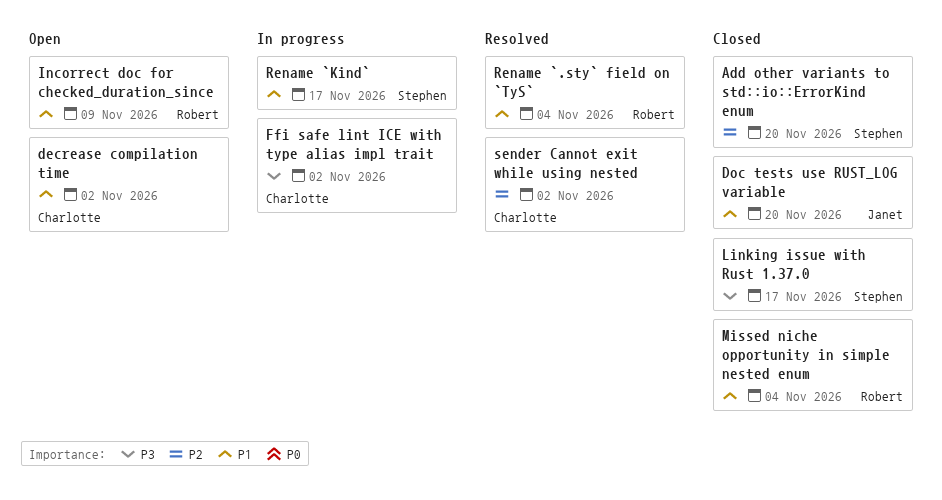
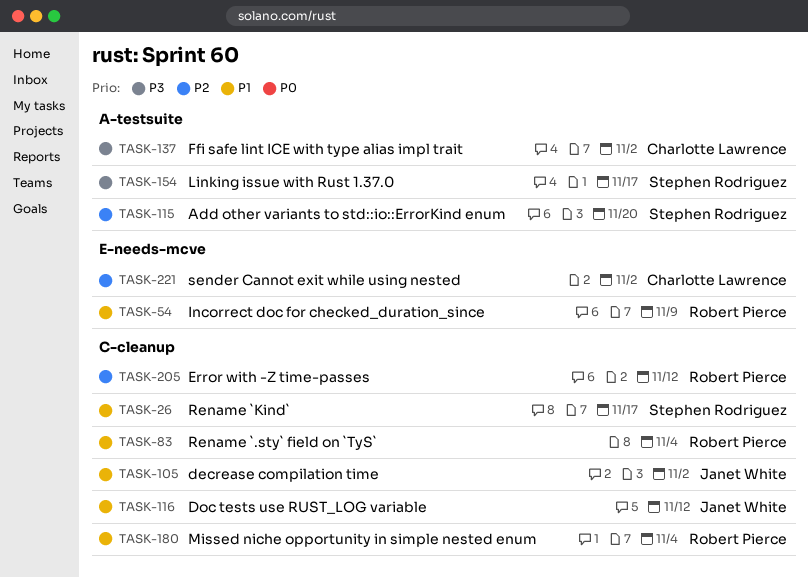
decrease compilation time, owner: Charlotte Lawrence -> Janet White
Doc tests use RUST_LOG variable, due: Nov 20 -> Nov 12
Error with -Z time-passes: none -> present

